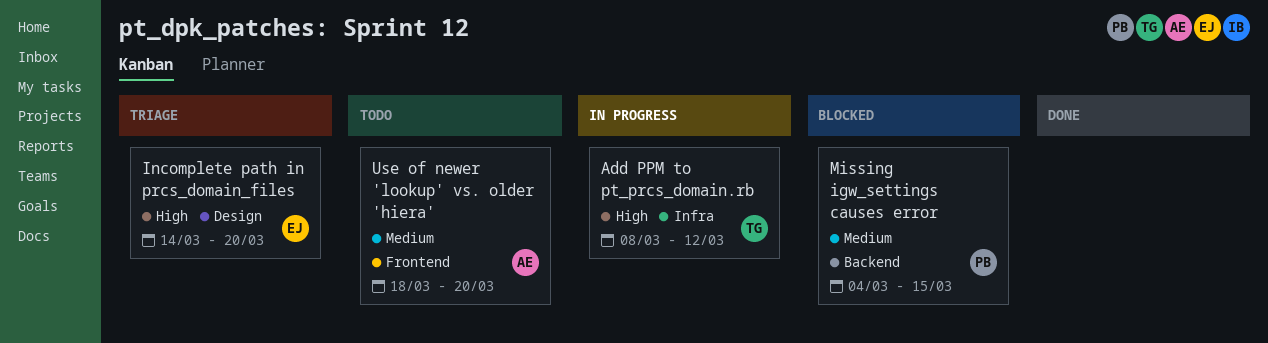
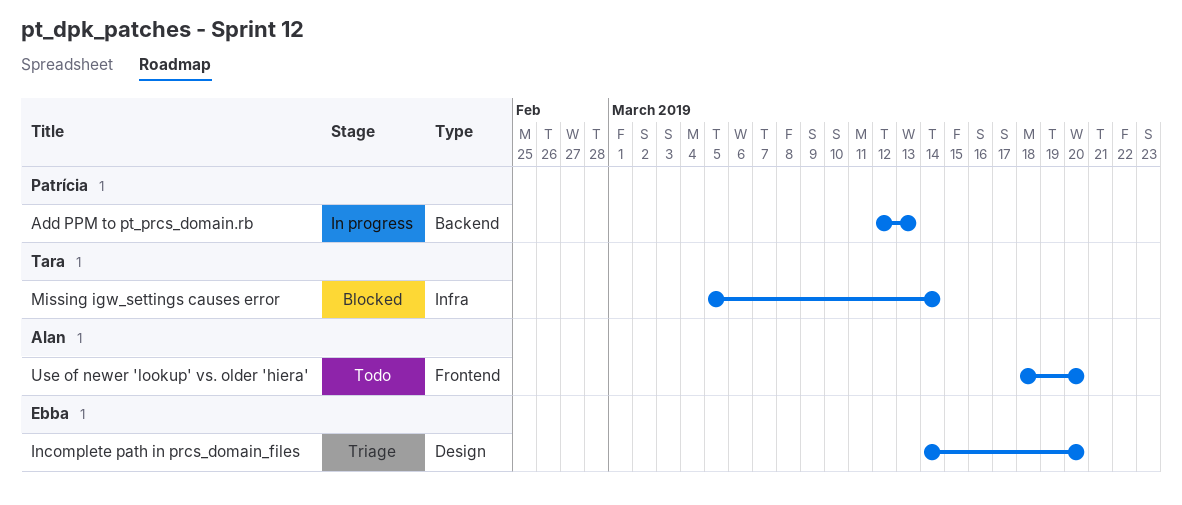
Add PPM to pt_prcs_domain.rb, owner: Tara -> Patrícia
Add PPM to pt_prcs_domain.rb, label: Infra -> Backend
Add PPM to pt_prcs_domain.rb, start: Mar 8 -> Mar 12
Add PPM to pt_prcs_domain.rb, due: Mar 12 -> Mar 13
Missing igw_settings causes error, owner: Patrícia -> Tara
Missing igw_settings causes error, label: Backend -> Infra
Missing igw_settings causes error, start: Mar 4 -> Mar 5
Missing igw_settings causes error, due: Mar 15 -> Mar 14

